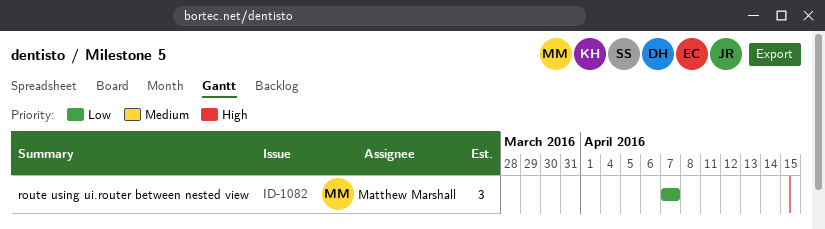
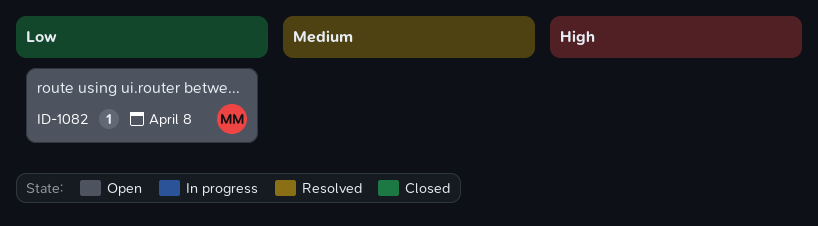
ID-1082, estimate: 3 -> 1
ID-1082, due: Apr 7 -> Apr 8

